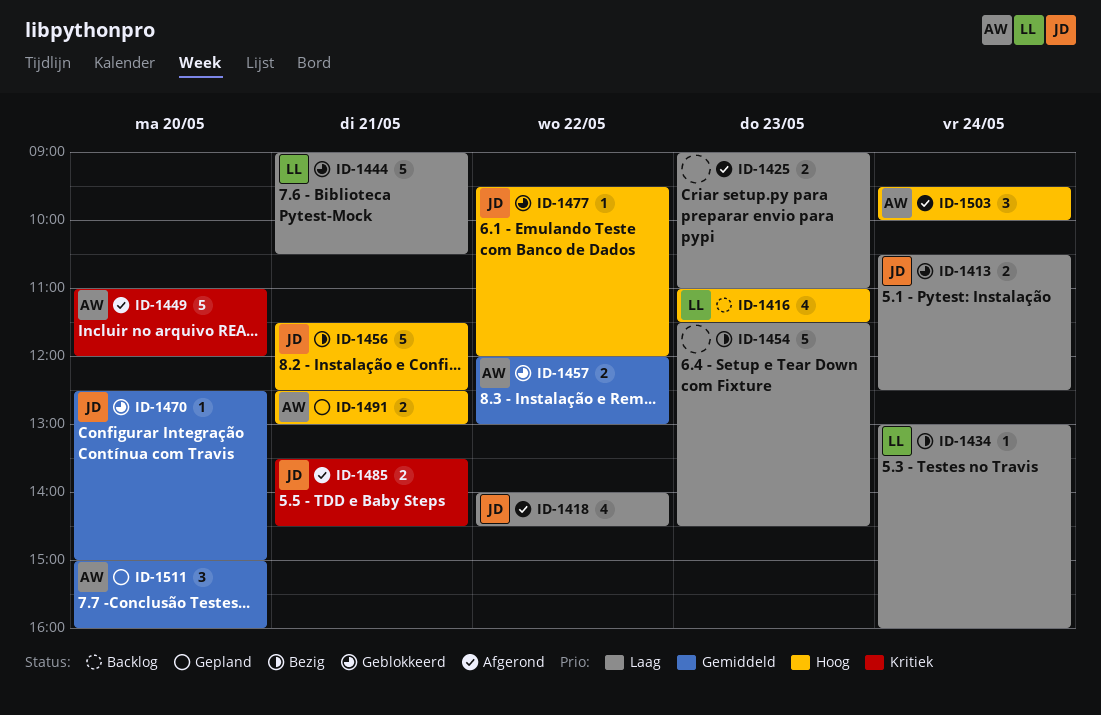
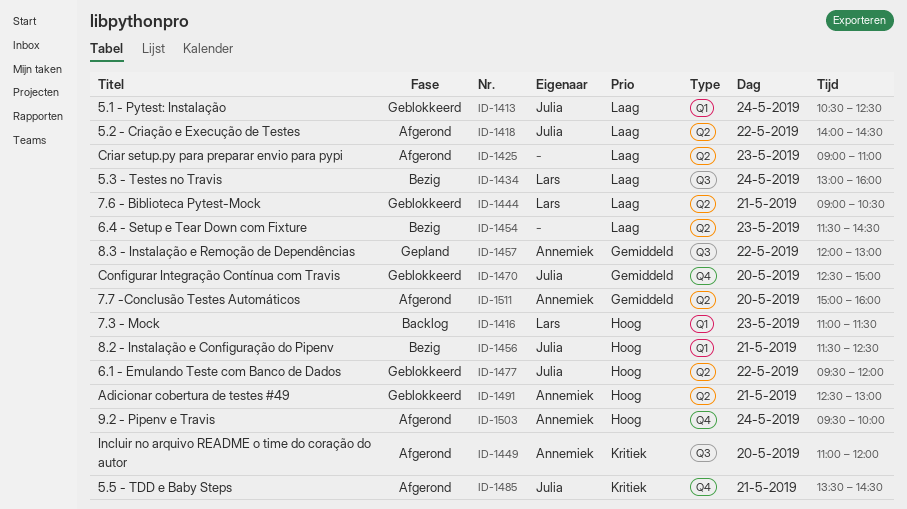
ID-1457, status: Geblokkeerd -> Gepland
ID-1491, status: Gepland -> Geblokkeerd
ID-1511, status: Gepland -> Afgerond

